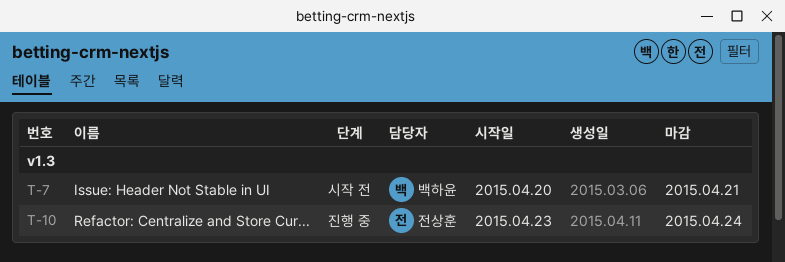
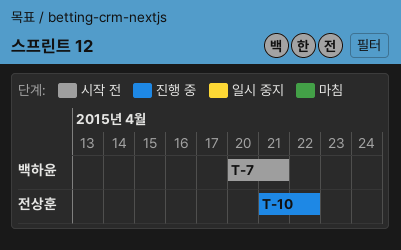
T-10, start: Apr 23 -> Apr 21
T-10, due: Apr 24 -> Apr 22

